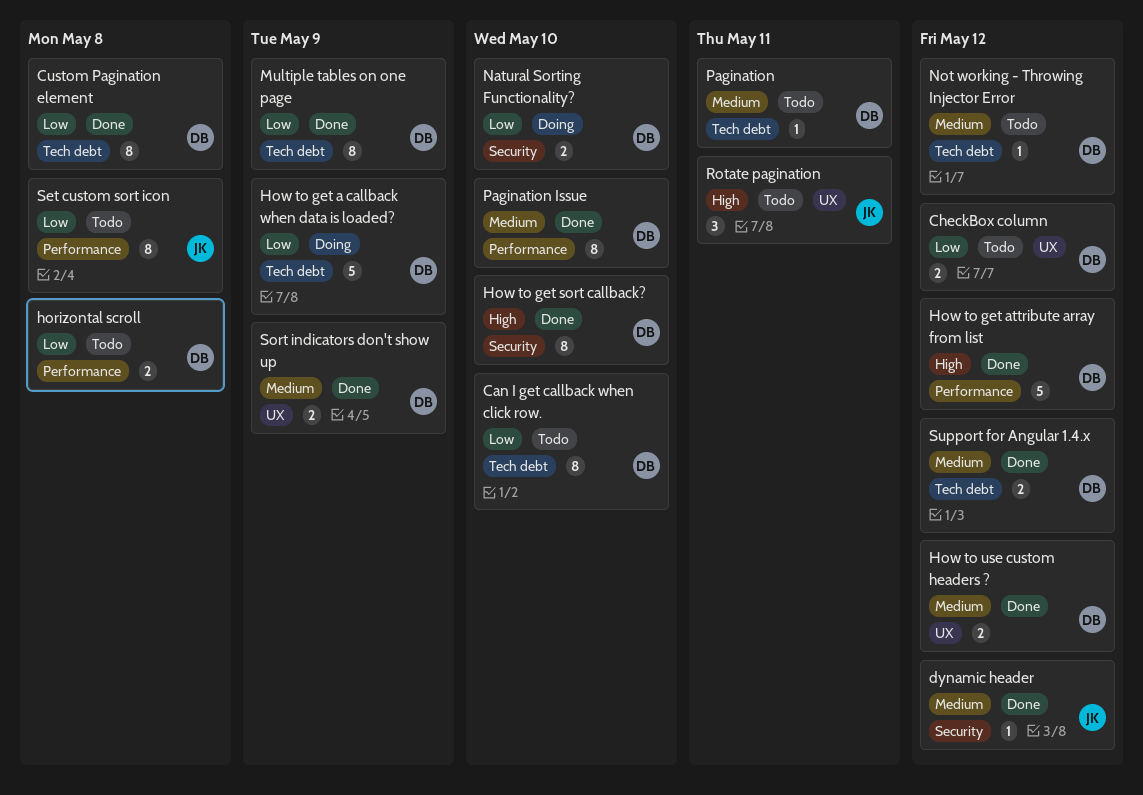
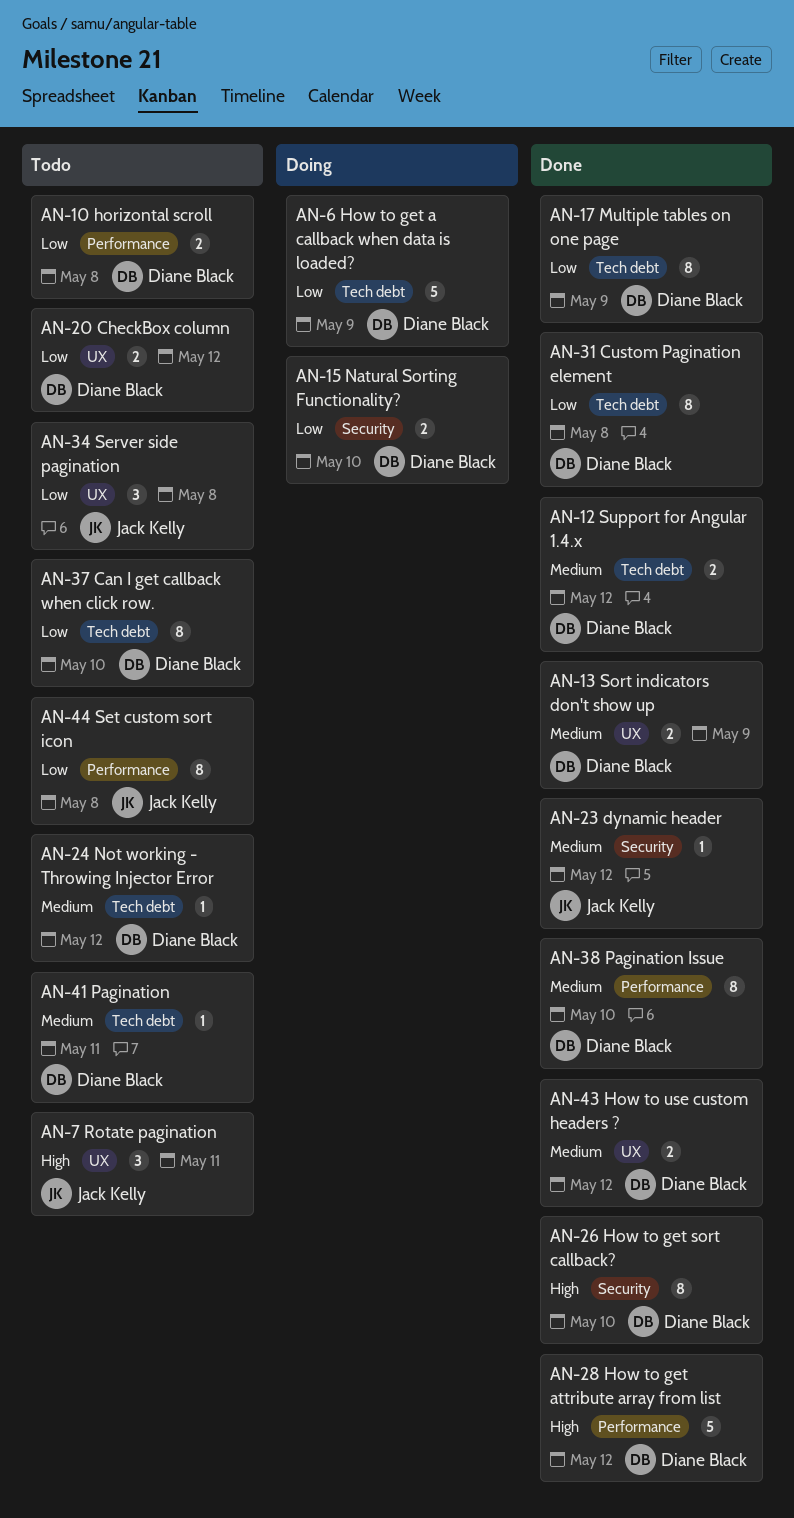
Server side pagination: none -> present

